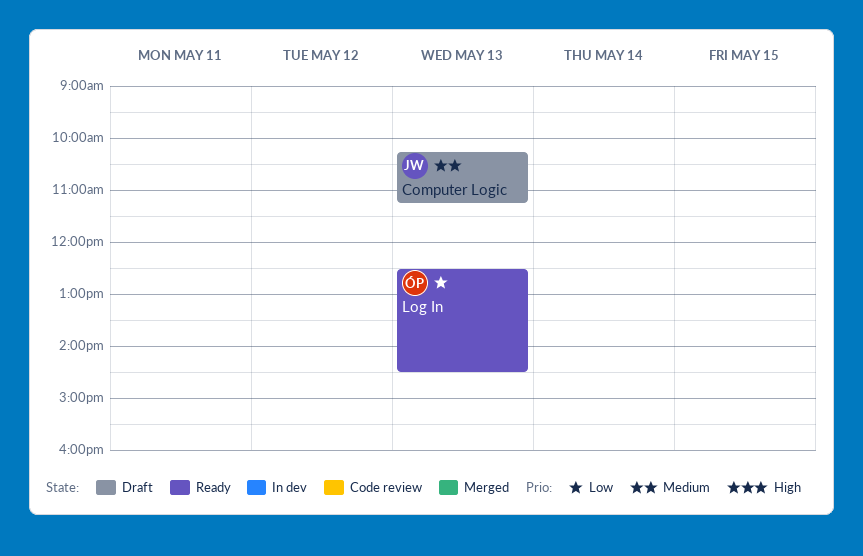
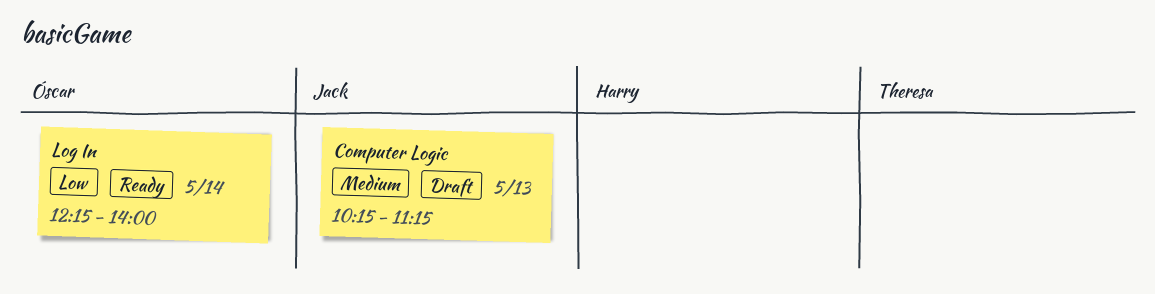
Log In, day: May 13 -> May 14
Log In, begins: 12:30 -> 12:15
Log In, ends: 14:30 -> 14:00

